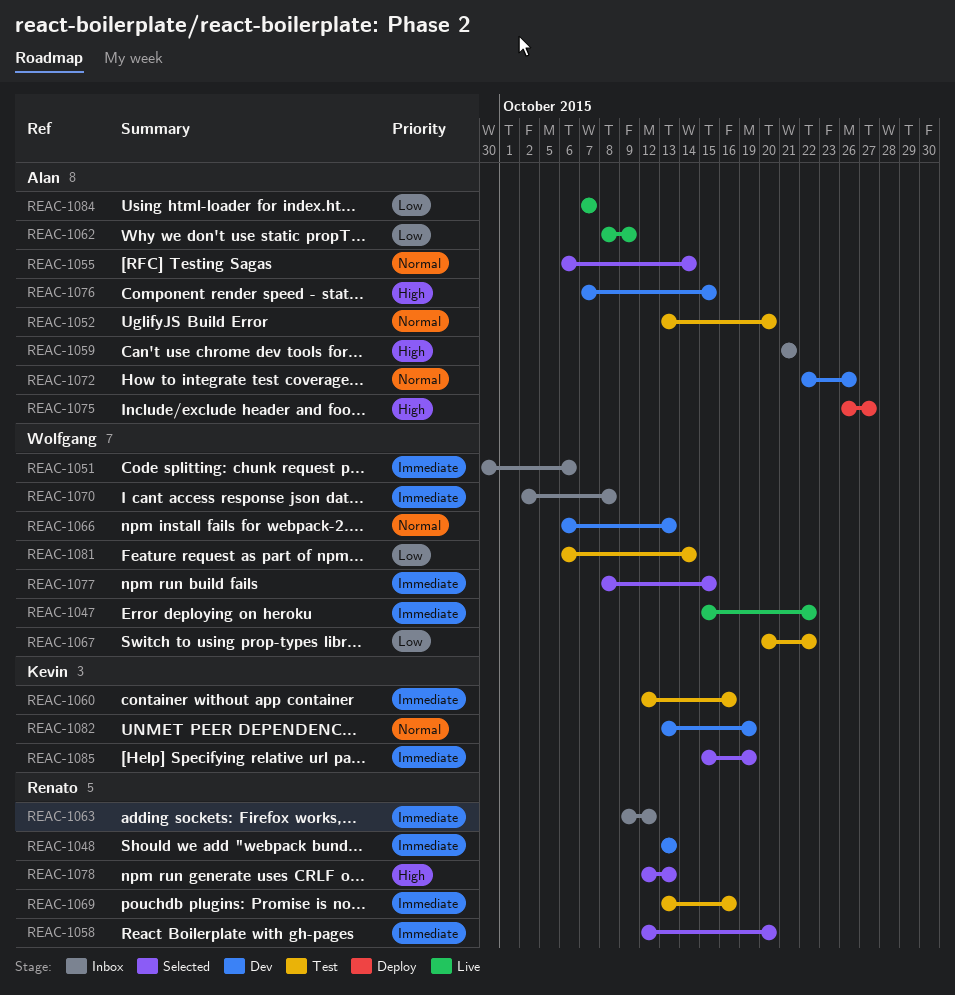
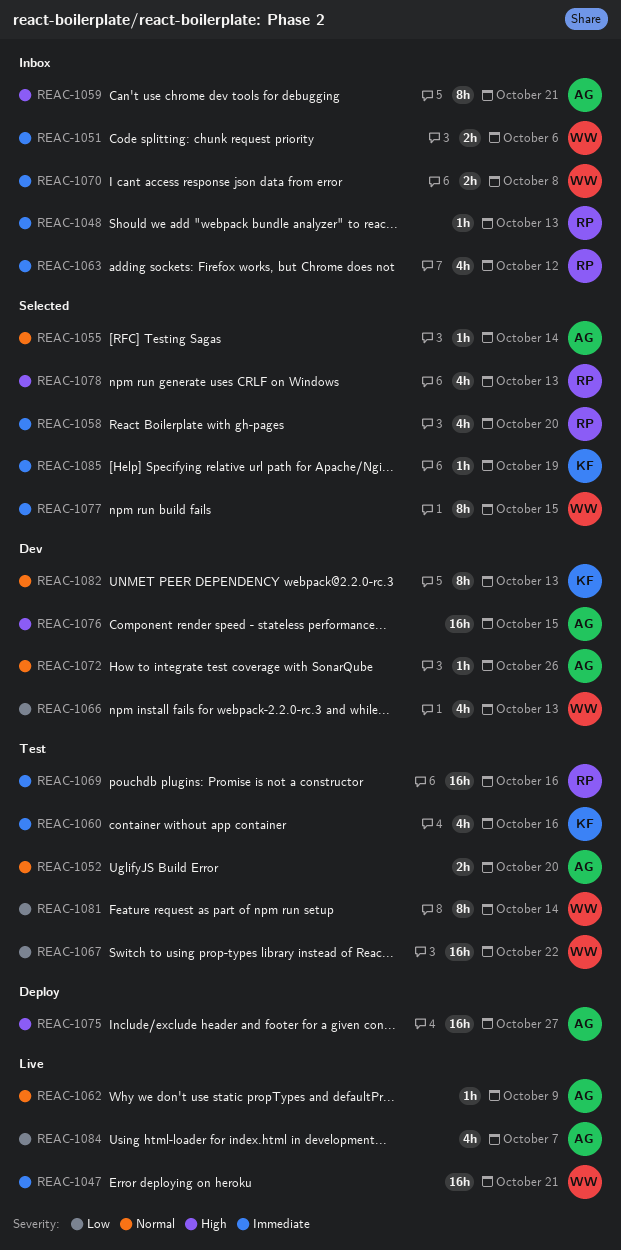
REAC-1047, due: Oct 22 -> Oct 21
REAC-1048, status: Dev -> Inbox
REAC-1062, priority: Low -> Normal
REAC-1066, priority: Normal -> Low
REAC-1082, due: Oct 19 -> Oct 13

